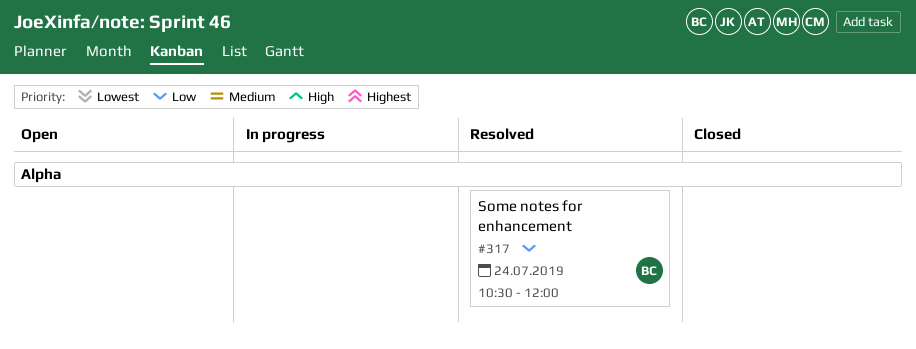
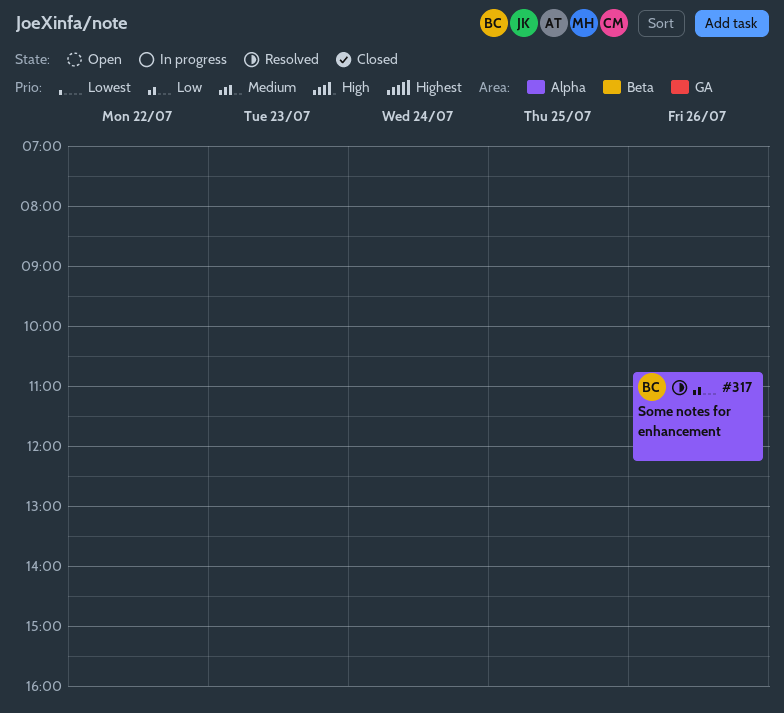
#317, day: Jul 24 -> Jul 26
#317, begins: 10:30 -> 10:45
#317, ends: 12:00 -> 12:15

